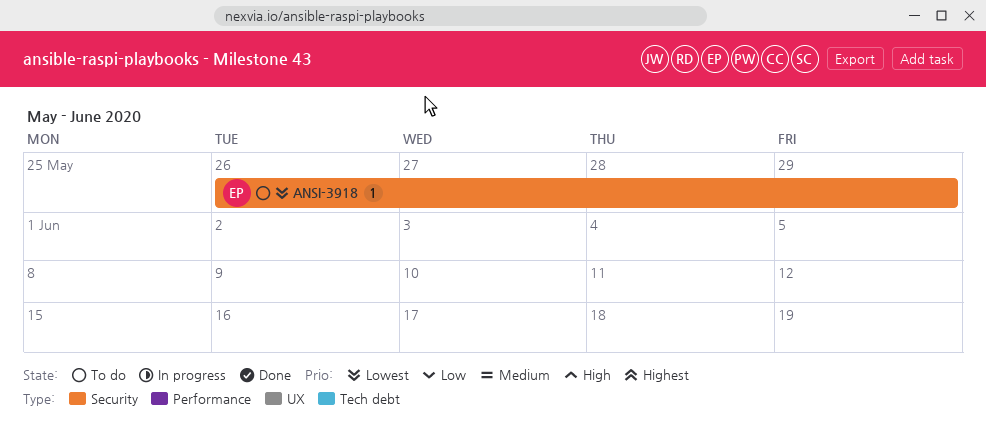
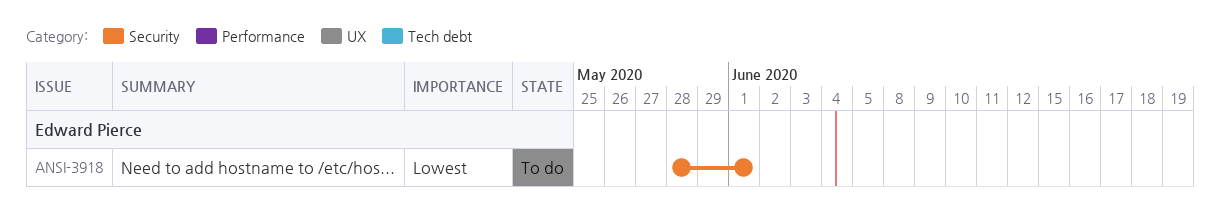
ANSI-3918, start: May 26 -> May 28
ANSI-3918, due: May 29 -> Jun 1

